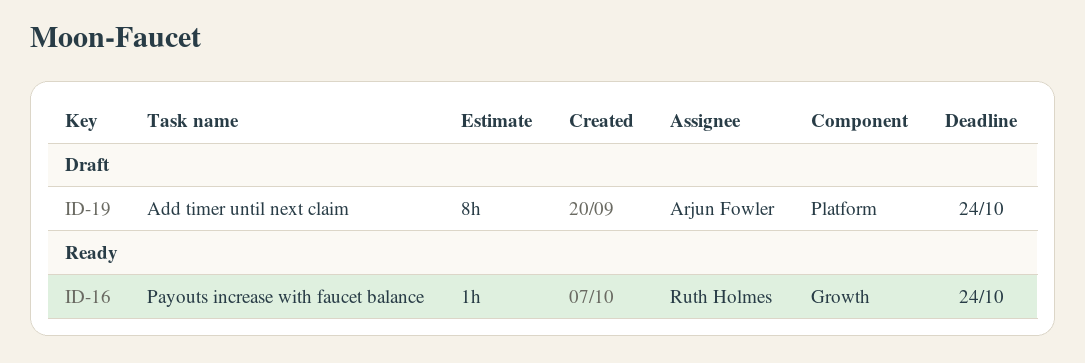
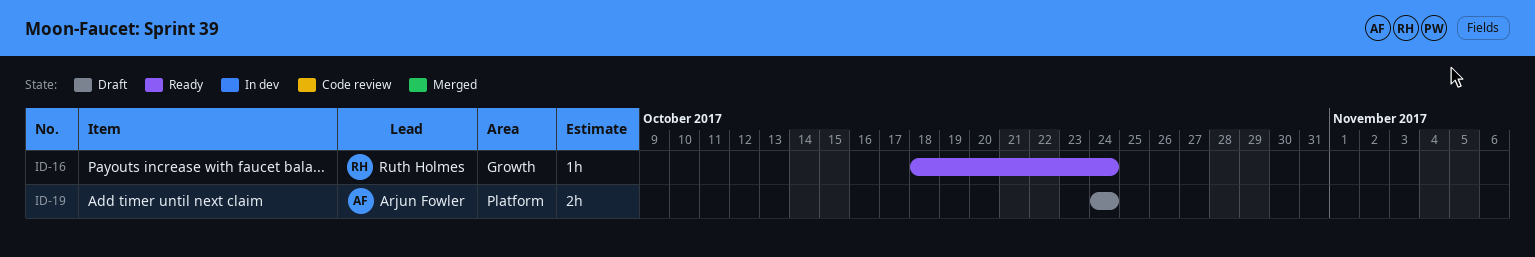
ID-19, estimate: 8h -> 2h

